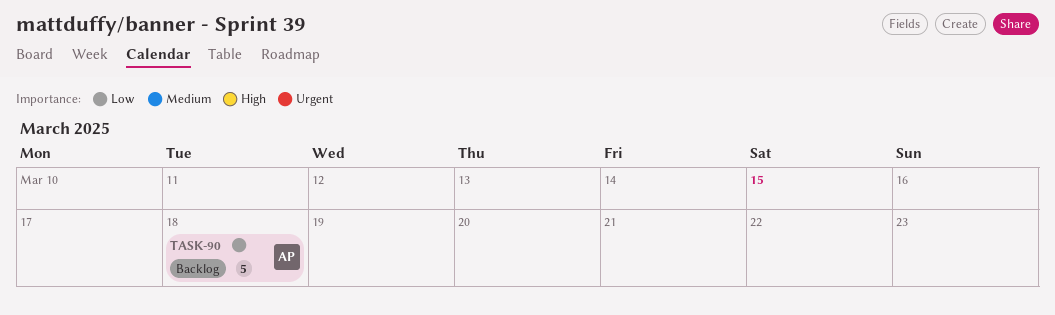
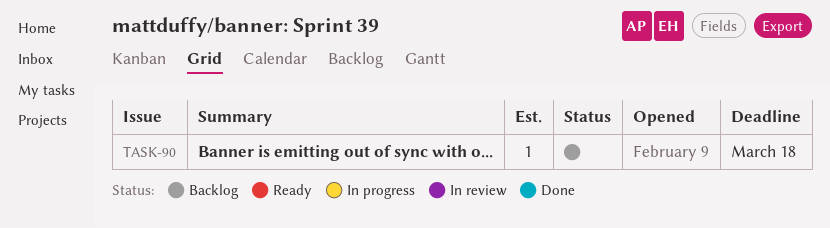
TASK-90, estimate: 5 -> 1

